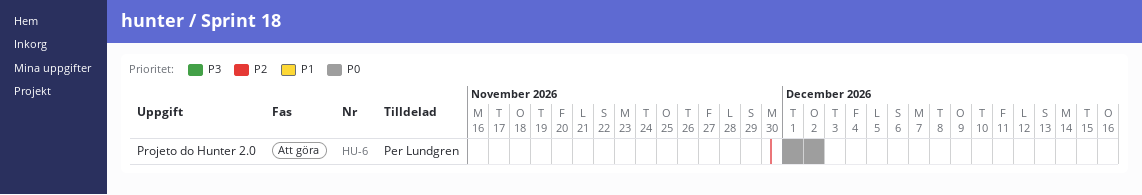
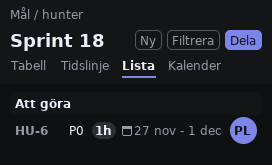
HU-6, start: Dec 1 -> Nov 27
HU-6, due: Dec 2 -> Dec 1

